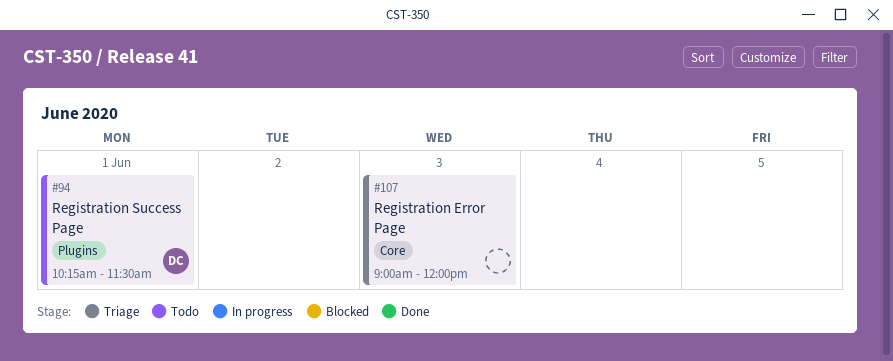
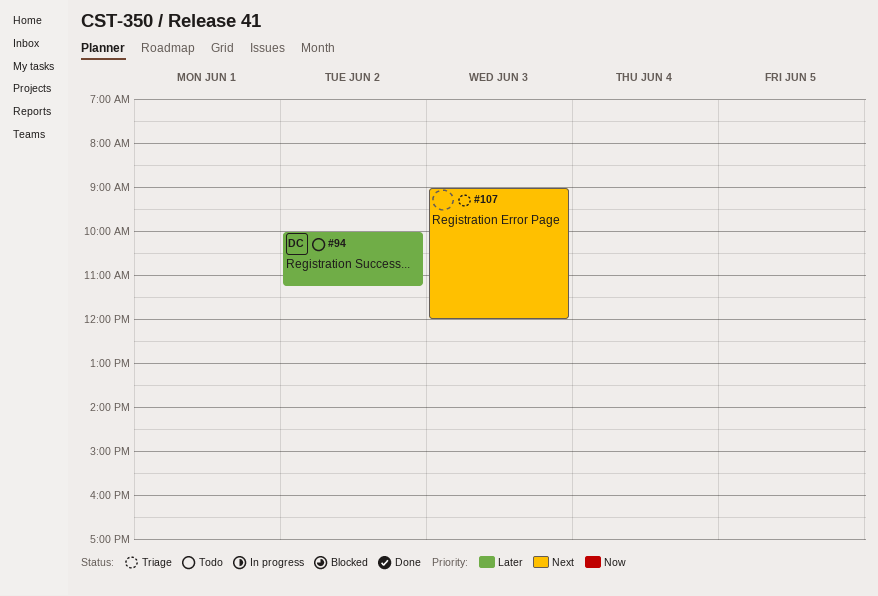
#94, day: Jun 1 -> Jun 2
#94, begins: 10:15 -> 10:00
#94, ends: 11:30 -> 11:15

